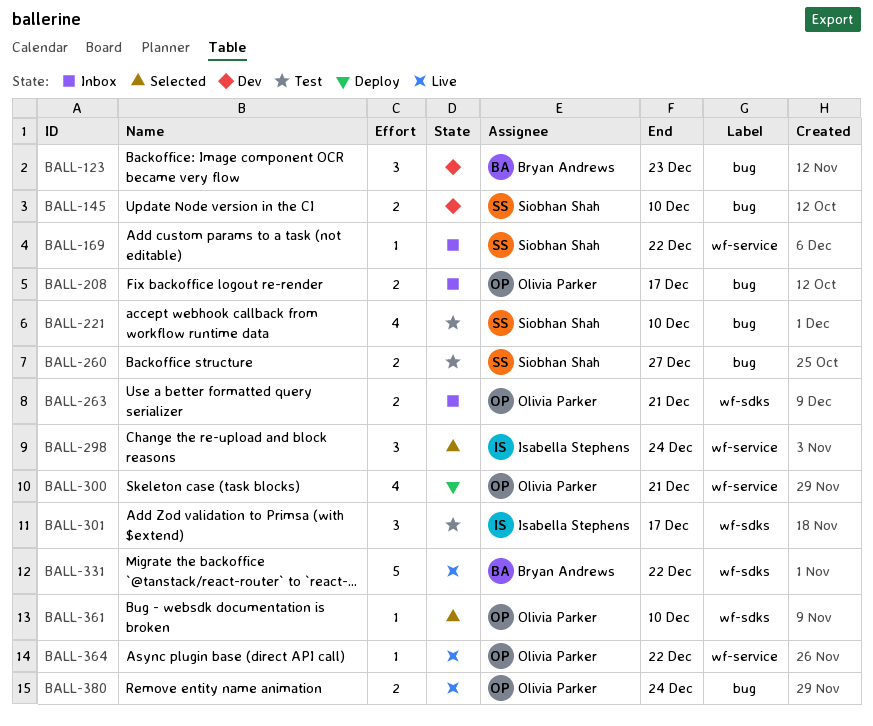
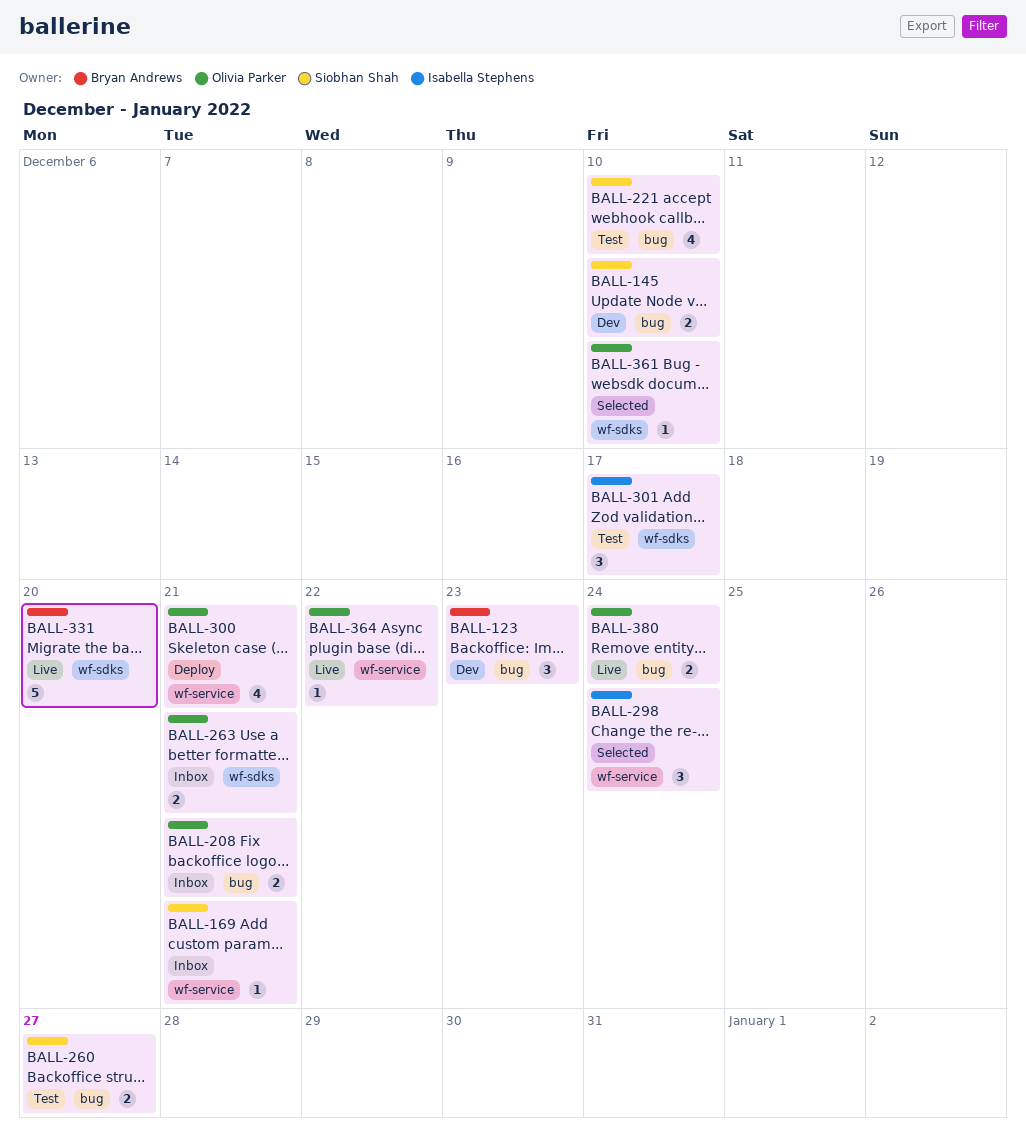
BALL-169, due: Dec 22 -> Dec 21
BALL-208, due: Dec 17 -> Dec 21
BALL-331, due: Dec 22 -> Dec 20

